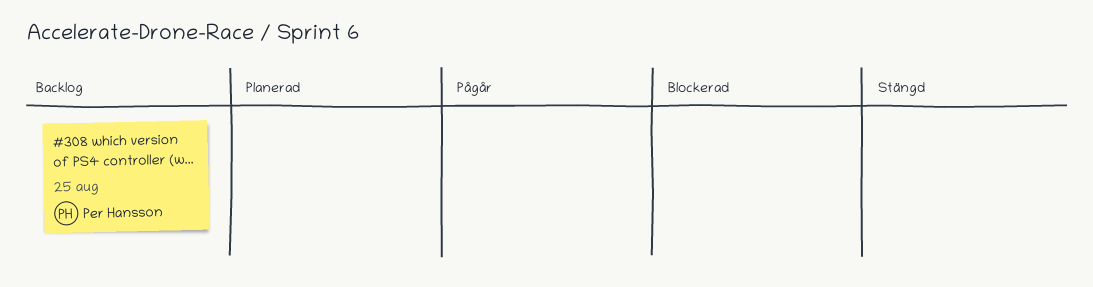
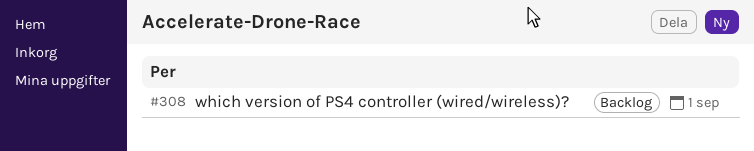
#308, due: Aug 25 -> Sep 1

